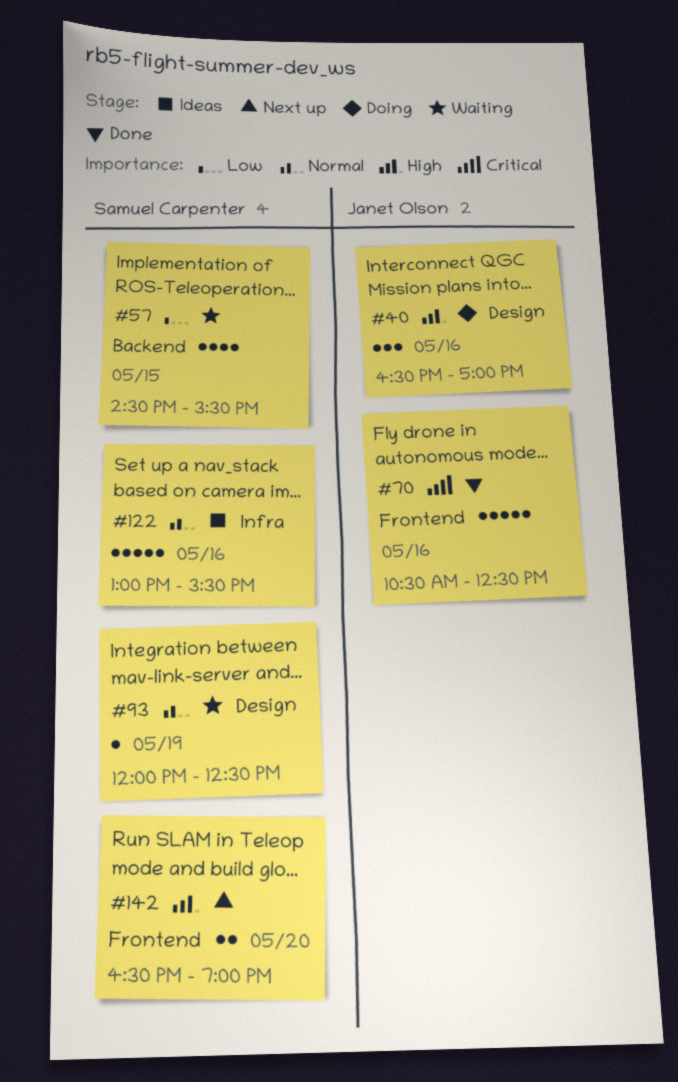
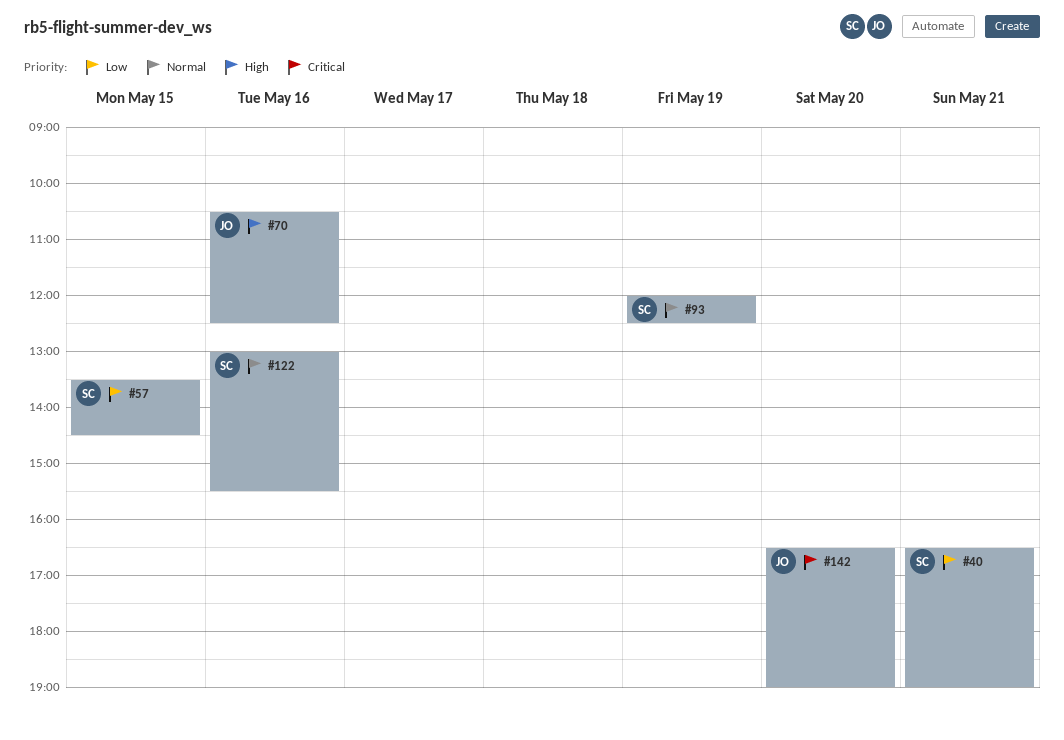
#40, owner: Janet Olson -> Samuel Carpenter
#40, priority: High -> Low
#40, day: May 16 -> May 21
#40, ends: 17:00 -> 19:00
#57, begins: 14:30 -> 13:30
#57, ends: 15:30 -> 14:30
#70, priority: Critical -> High
#142, owner: Samuel Carpenter -> Janet Olson
#142, priority: High -> Critical

